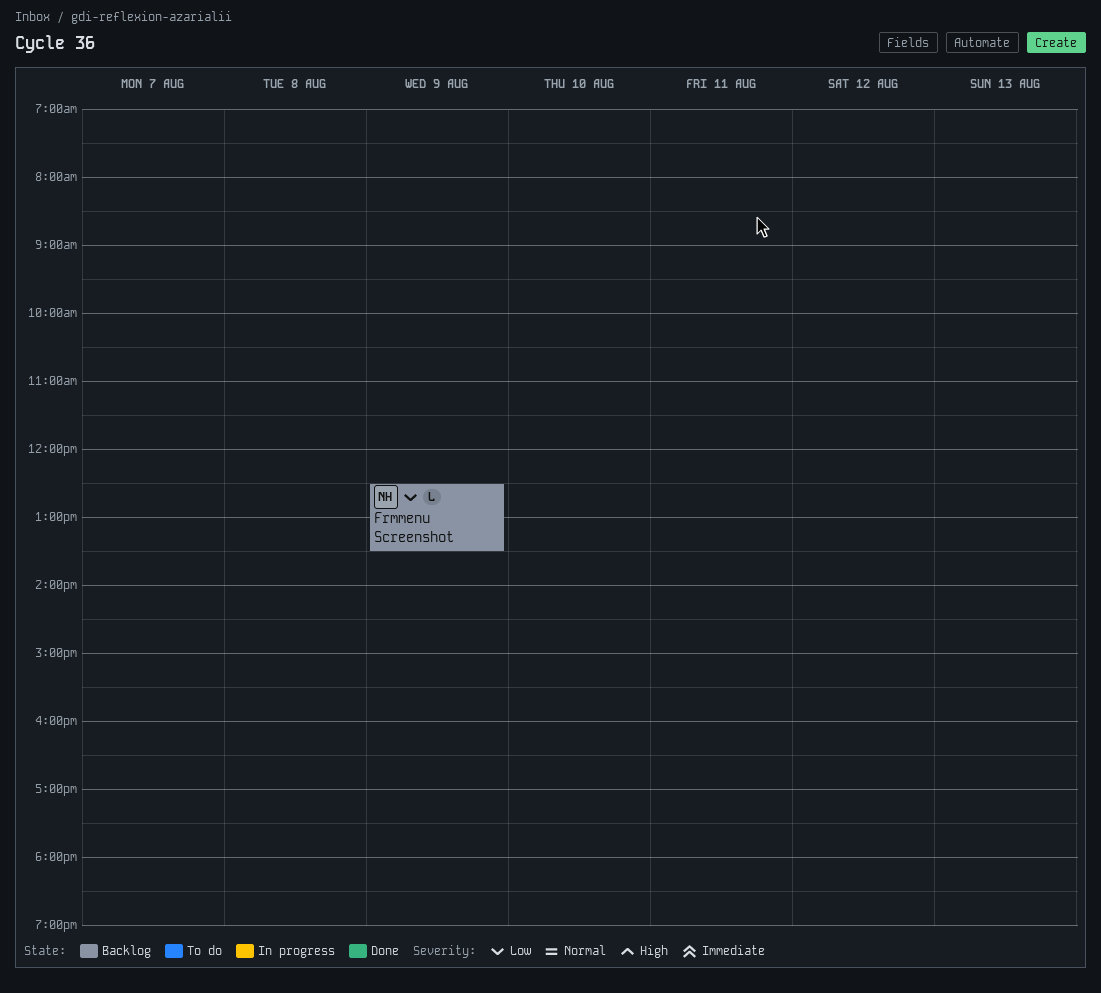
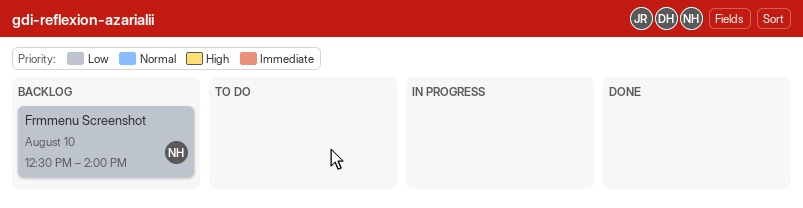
Frmmenu Screenshot, day: Aug 9 -> Aug 10
Frmmenu Screenshot, ends: 13:30 -> 14:00

